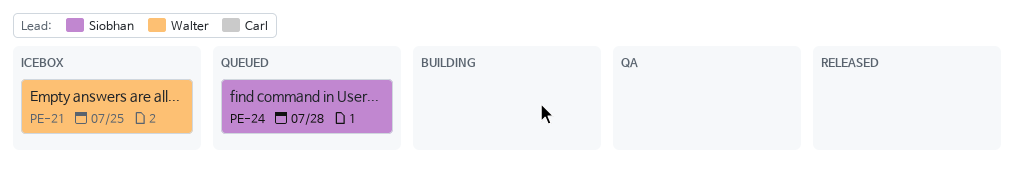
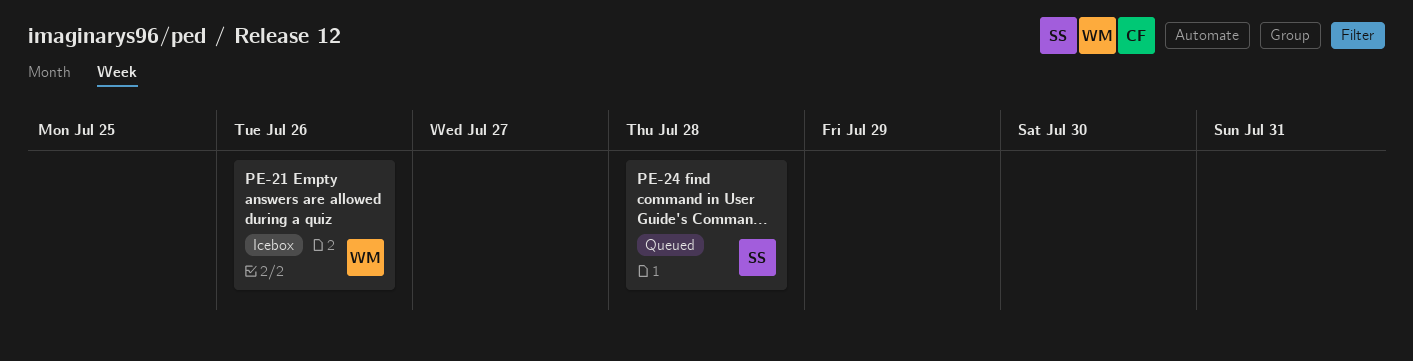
PE-21, due: Jul 25 -> Jul 26

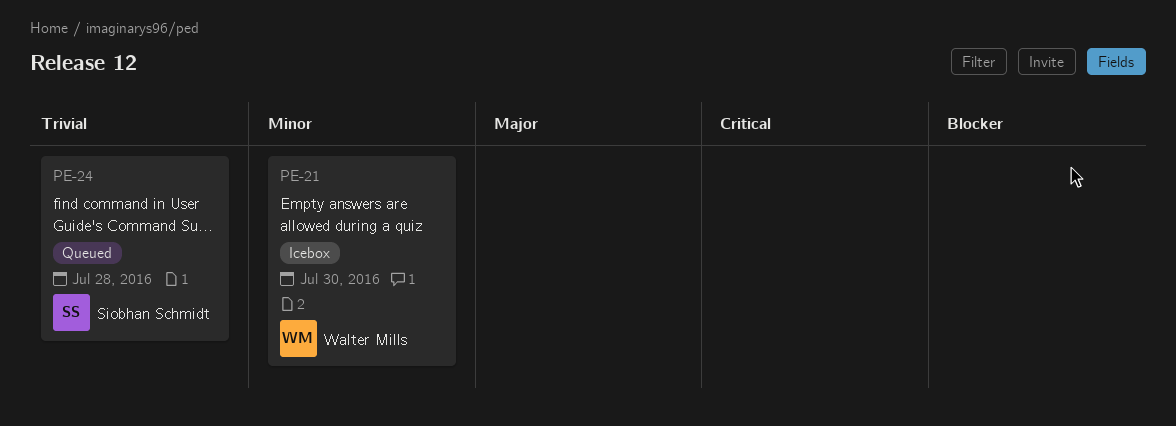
PE-21, due: Jul 26 -> Jul 30

